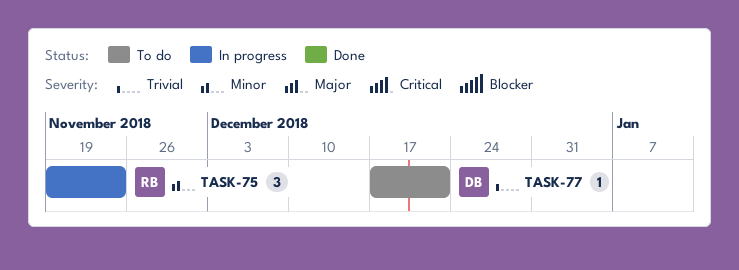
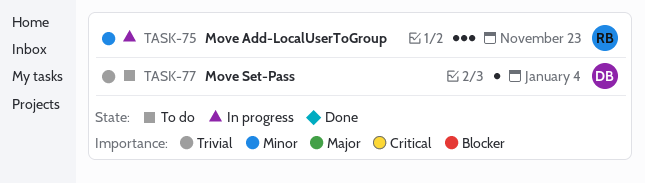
TASK-77, due: Dec 21 -> Jan 4

